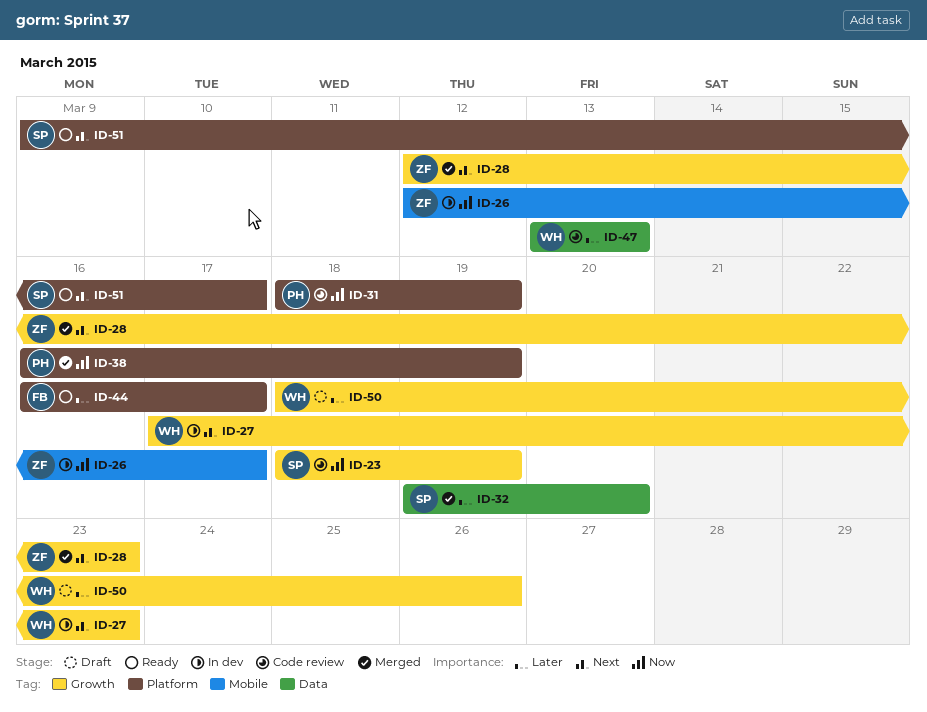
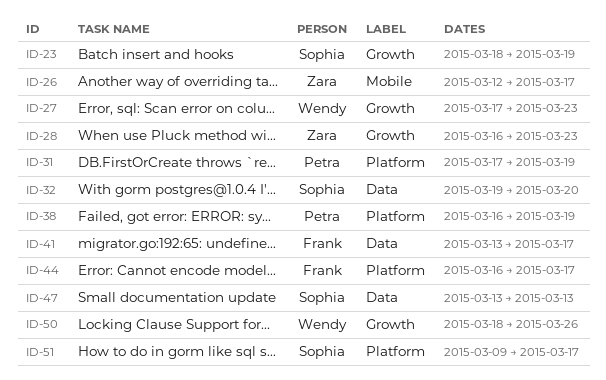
ID-28, start: Mar 12 -> Mar 16
ID-31, start: Mar 18 -> Mar 17
ID-41: none -> present
ID-47, owner: Wendy -> Sophia

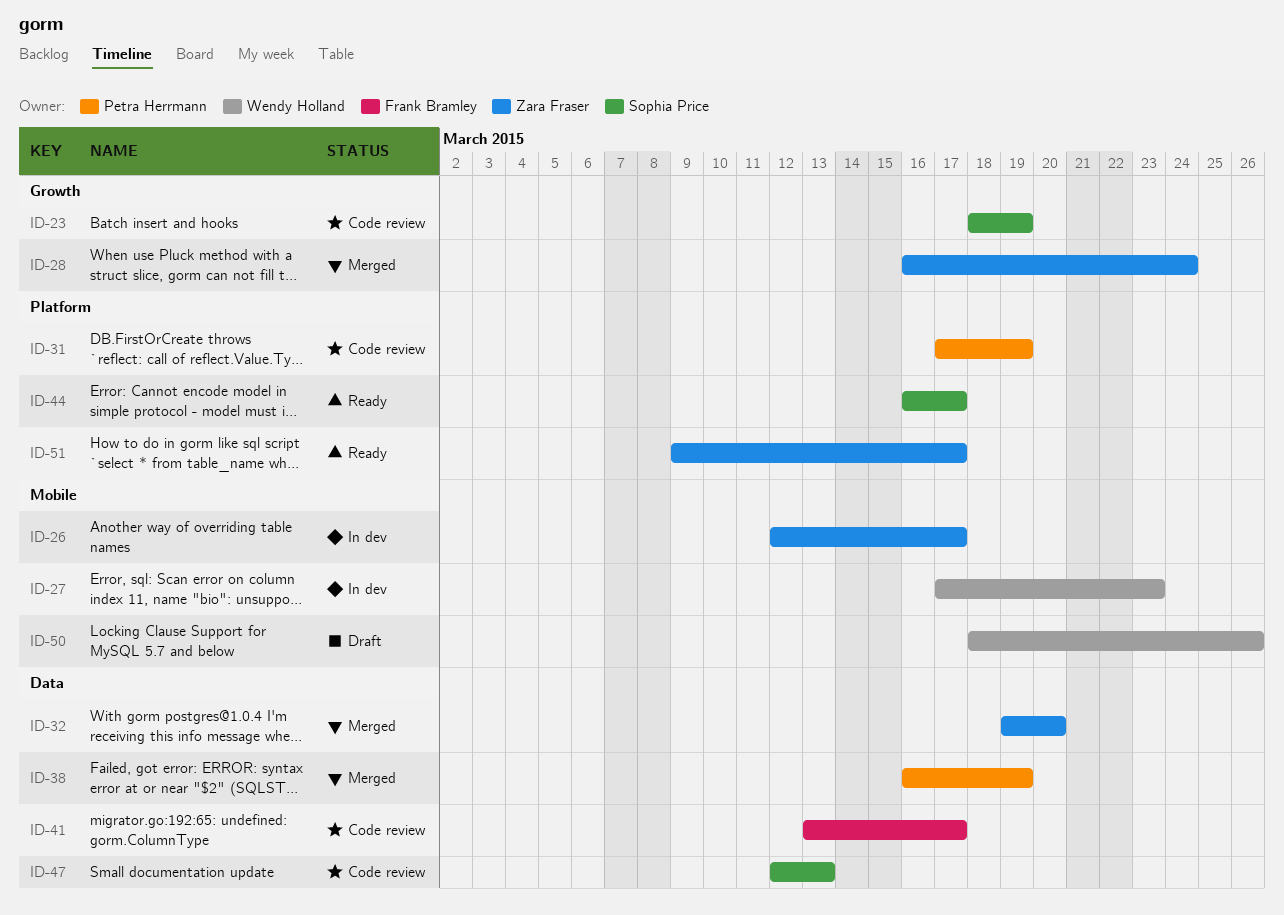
ID-27, label: Growth -> Mobile
ID-28, due: Mar 23 -> Mar 24
ID-32, owner: Sophia Price -> Zara Fraser
ID-38, label: Platform -> Data
ID-44, owner: Frank Bramley -> Sophia Price
ID-47, start: Mar 13 -> Mar 12
ID-50, label: Growth -> Mobile
ID-51, owner: Sophia Price -> Zara Fraser

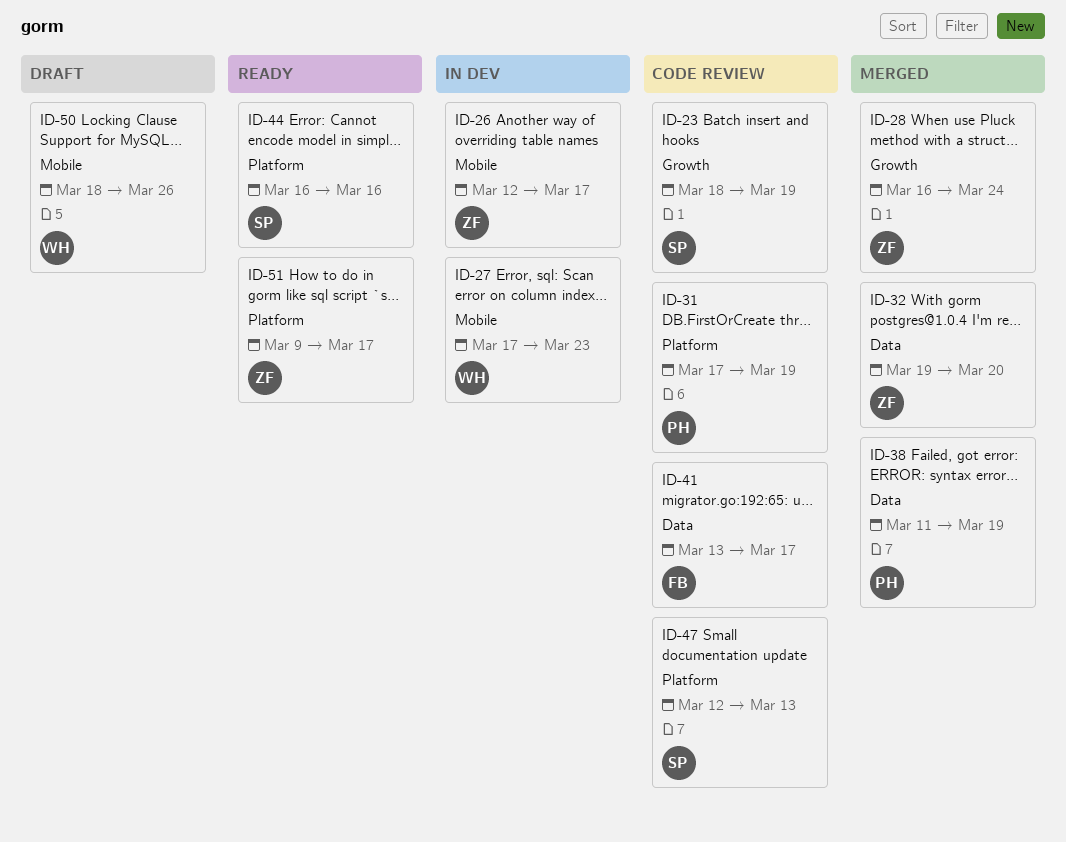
ID-38, start: Mar 16 -> Mar 11
ID-44, due: Mar 17 -> Mar 16
ID-47, label: Data -> Platform

